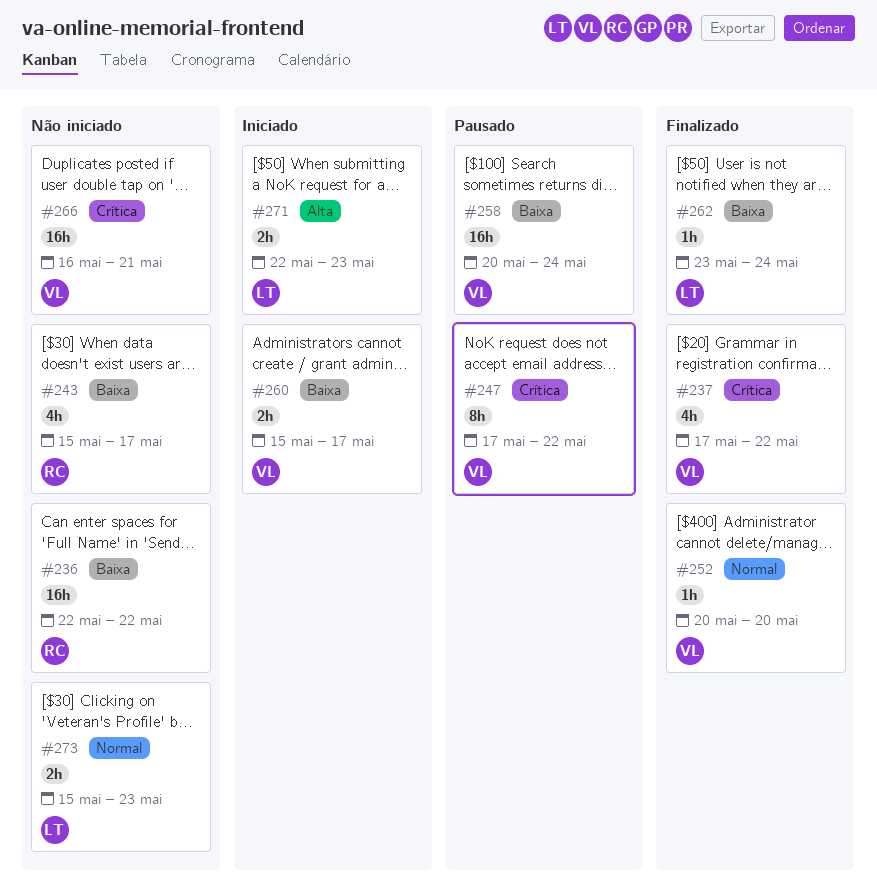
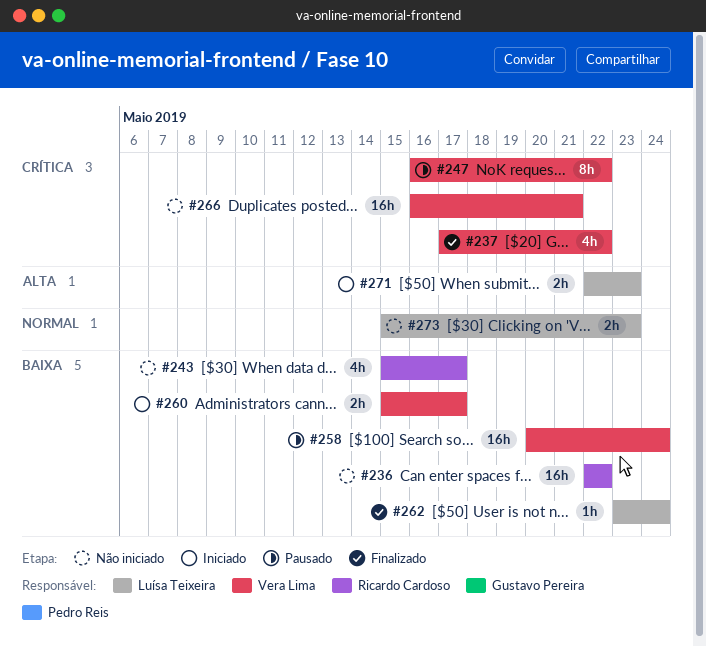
#247, start: May 17 -> May 16
#252: present -> none

